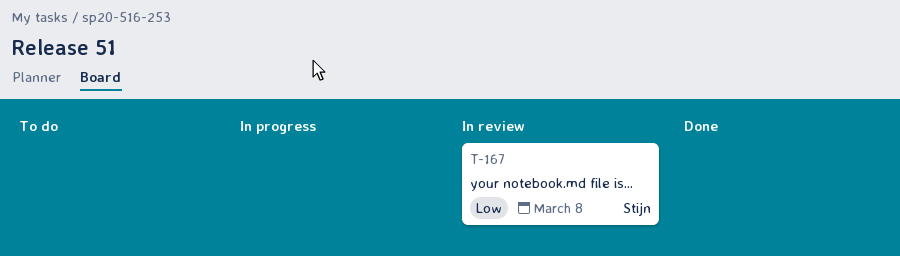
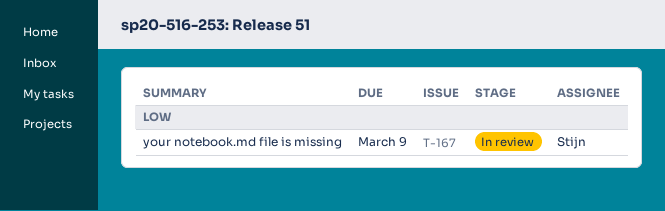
T-167, due: Mar 8 -> Mar 9

